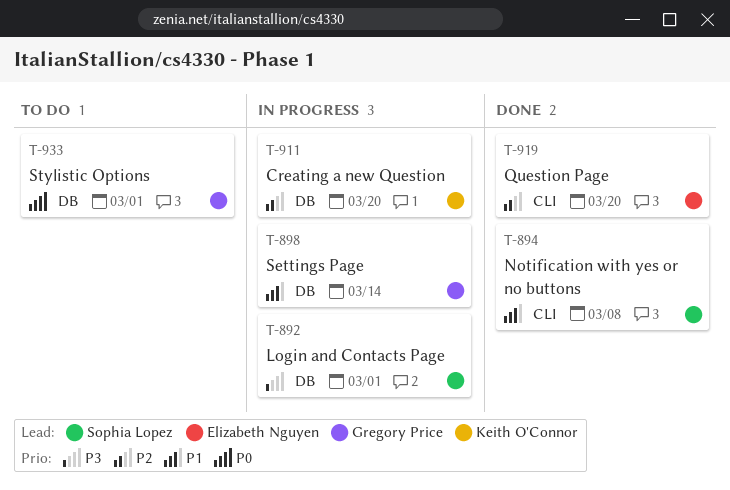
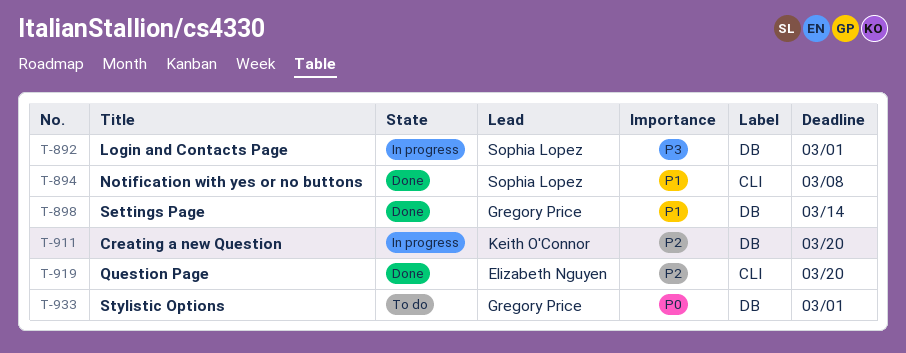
T-898, status: In progress -> Done

